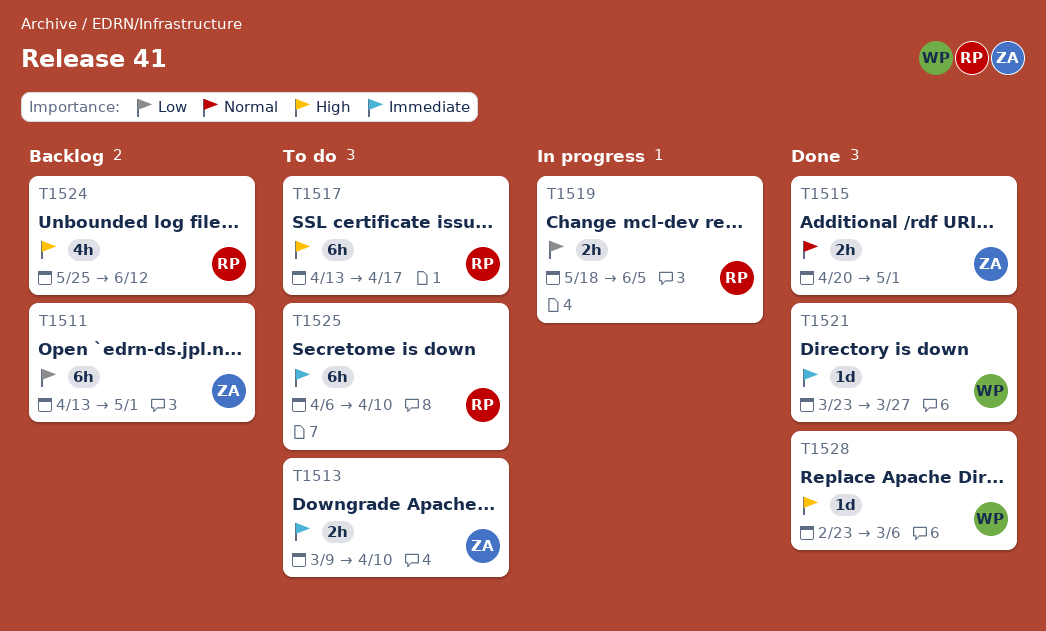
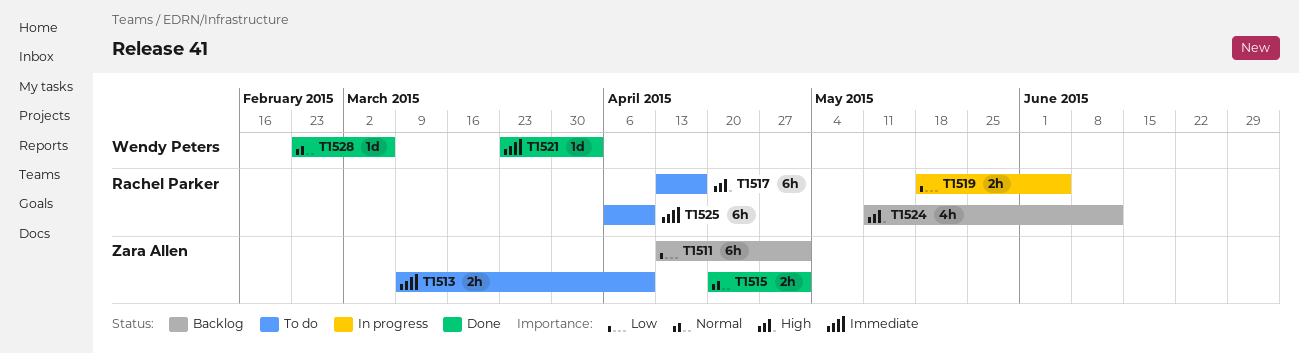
T1521, due: Mar 27 -> Apr 3
T1524, start: May 25 -> May 11
T1528, priority: High -> Normal

